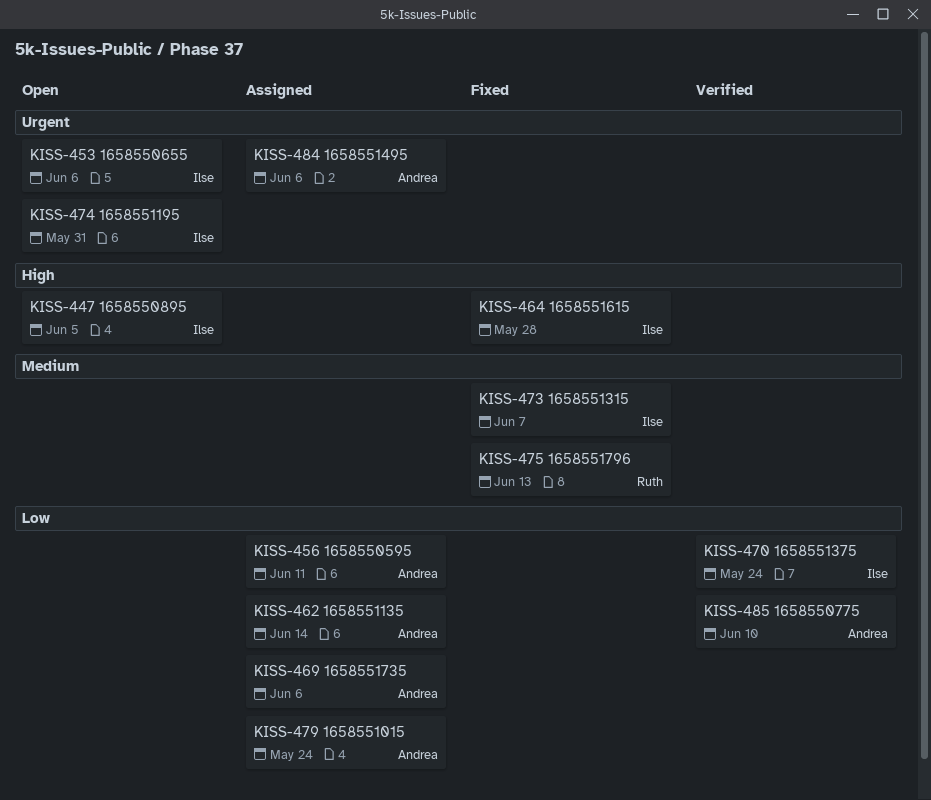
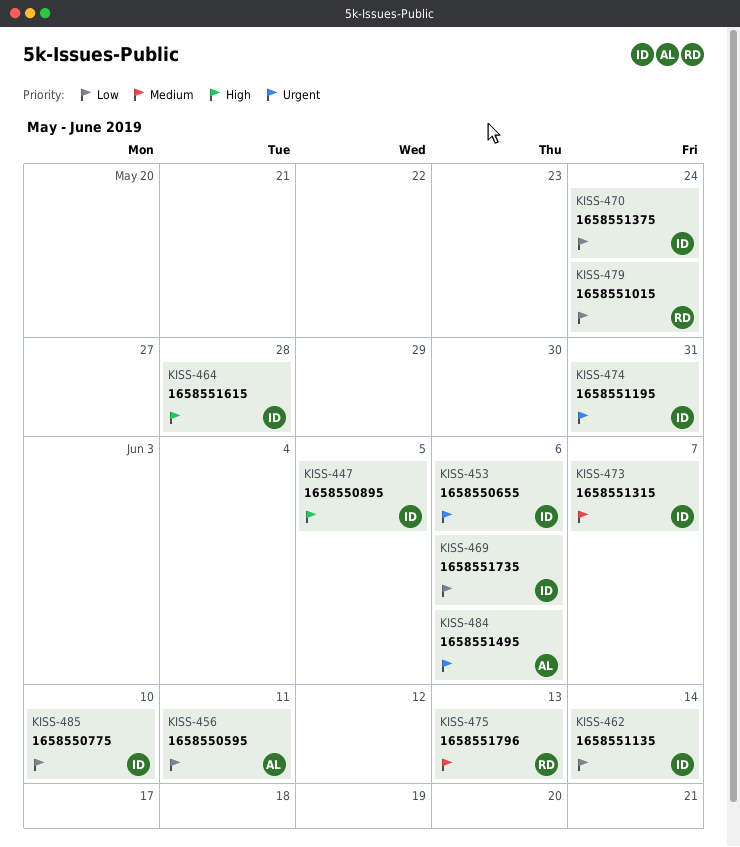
KISS-462, owner: Andrea -> Ilse
KISS-469, owner: Andrea -> Ilse
KISS-479, owner: Andrea -> Ruth
KISS-485, owner: Andrea -> Ilse

